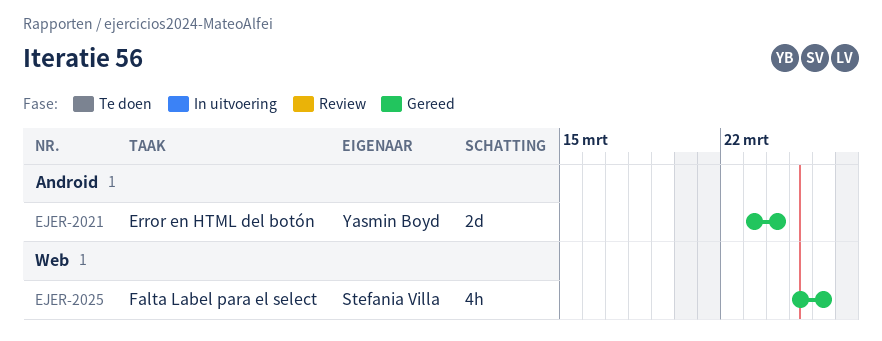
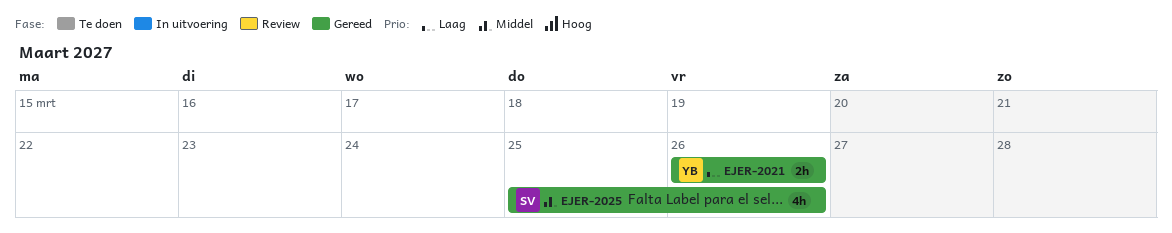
EJER-2021, estimate: 2d -> 2h
EJER-2021, start: Mar 23 -> Mar 26
EJER-2021, due: Mar 24 -> Mar 26

